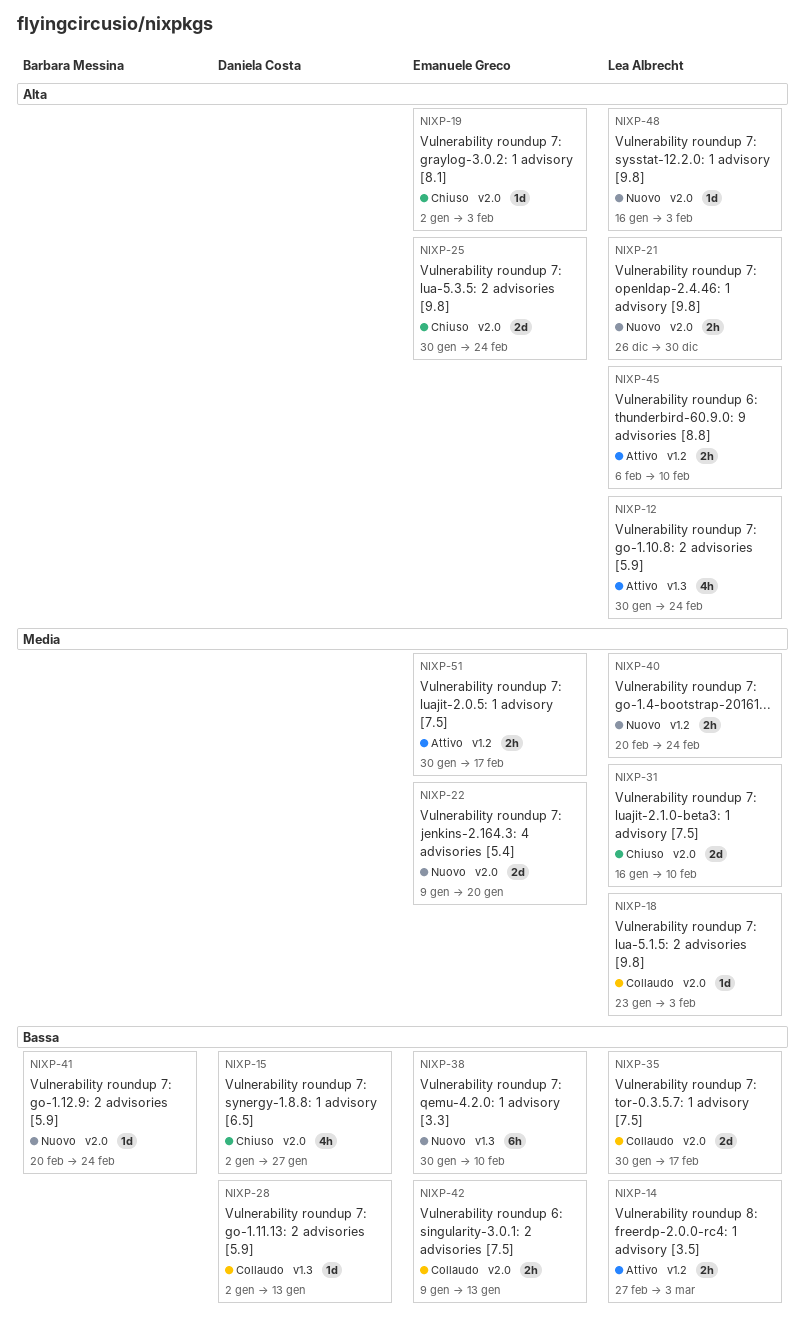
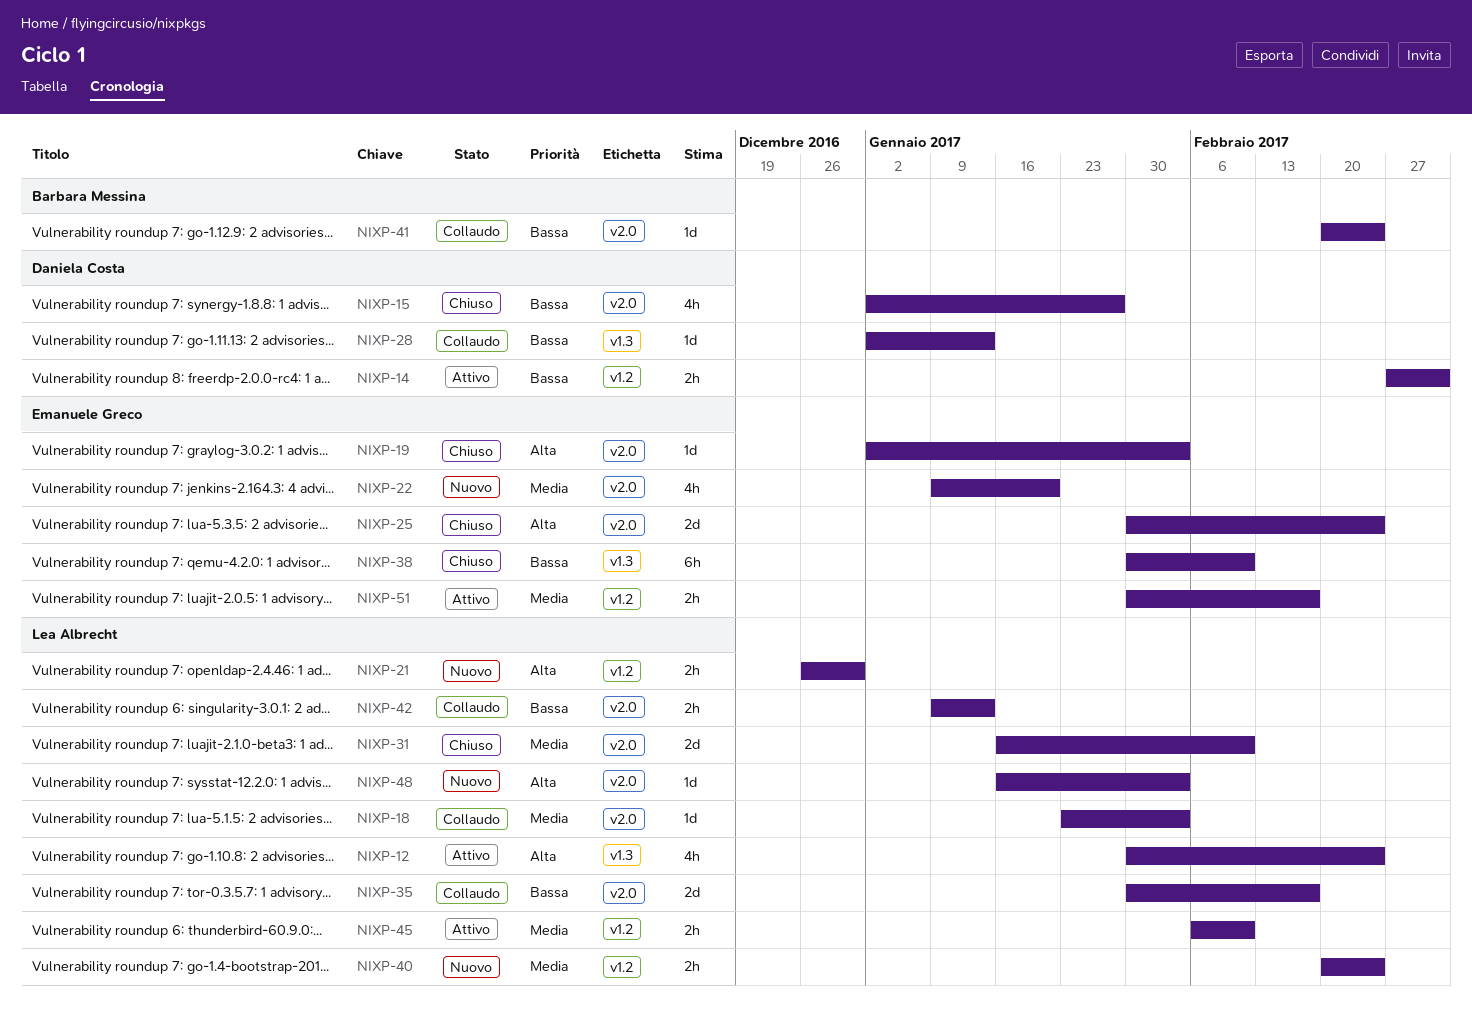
NIXP-14, owner: Lea Albrecht -> Daniela Costa
NIXP-21, label: v2.0 -> v1.2
NIXP-22, estimate: 2d -> 4h
NIXP-38, status: Nuovo -> Chiuso
NIXP-41, status: Nuovo -> Collaudo
NIXP-42, owner: Emanuele Greco -> Lea Albrecht
NIXP-45, priority: Alta -> Media

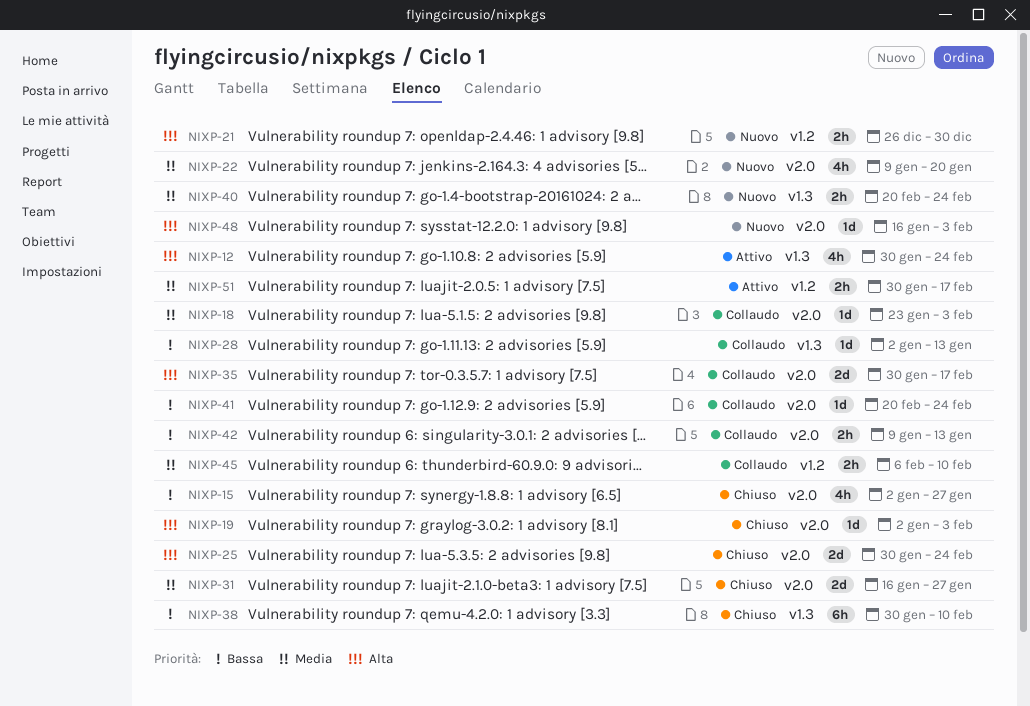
NIXP-14: present -> none
NIXP-31, due: Feb 10 -> Jan 27
NIXP-35, priority: Bassa -> Alta
NIXP-40, label: v1.2 -> v1.3
NIXP-45, status: Attivo -> Collaudo

